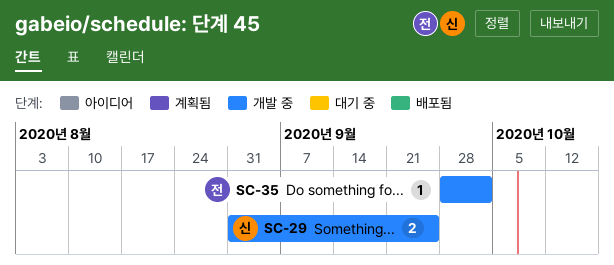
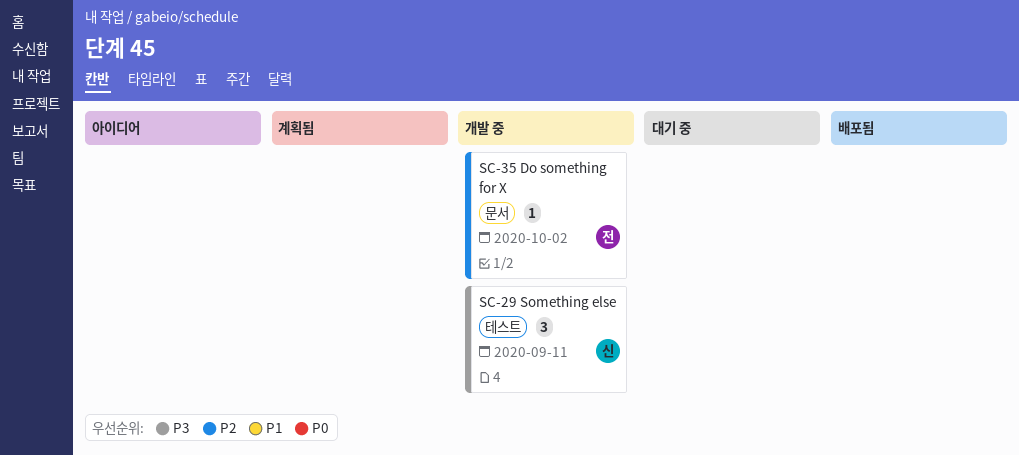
SC-29, estimate: 2 -> 3
SC-29, due: Sep 25 -> Sep 11

